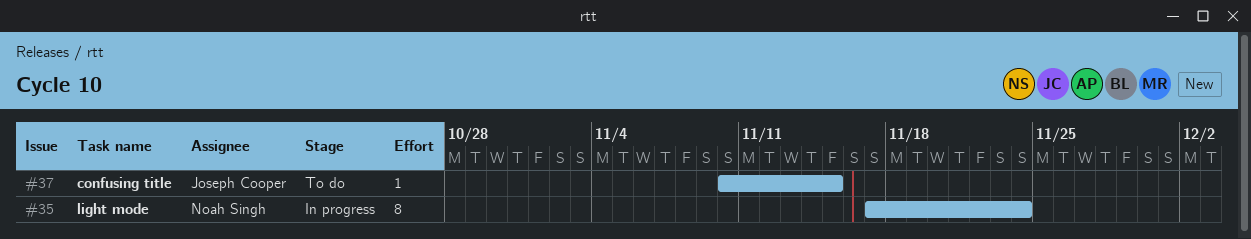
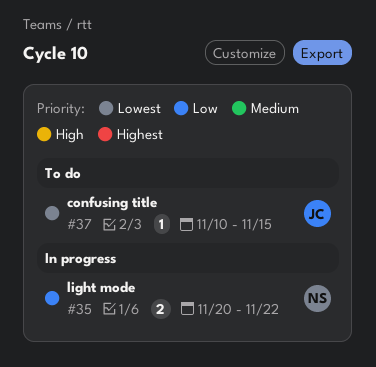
#35, estimate: 8 -> 2
#35, start: Nov 17 -> Nov 20
#35, due: Nov 24 -> Nov 22

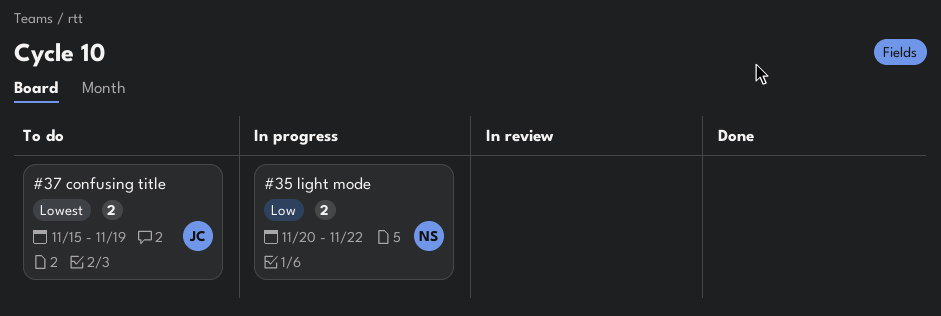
#37, estimate: 1 -> 2
#37, start: Nov 10 -> Nov 15
#37, due: Nov 15 -> Nov 19

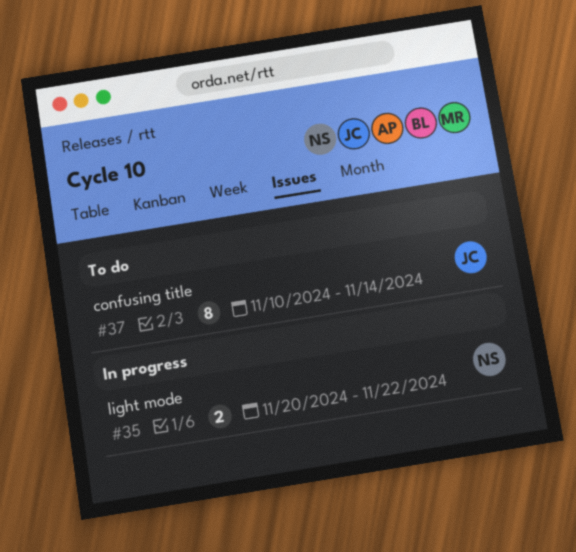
#37, estimate: 2 -> 8
#37, start: Nov 15 -> Nov 10
#37, due: Nov 19 -> Nov 14

